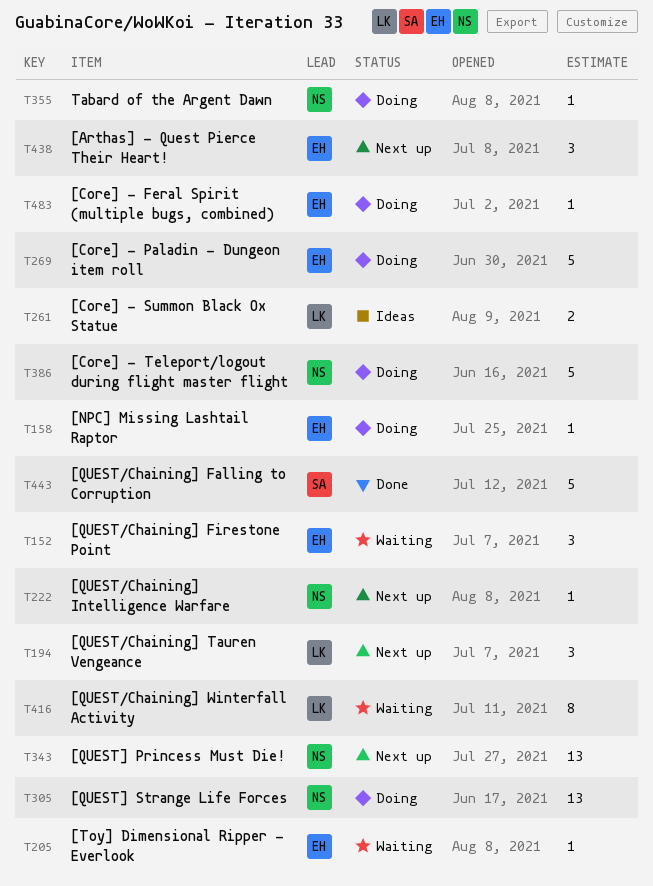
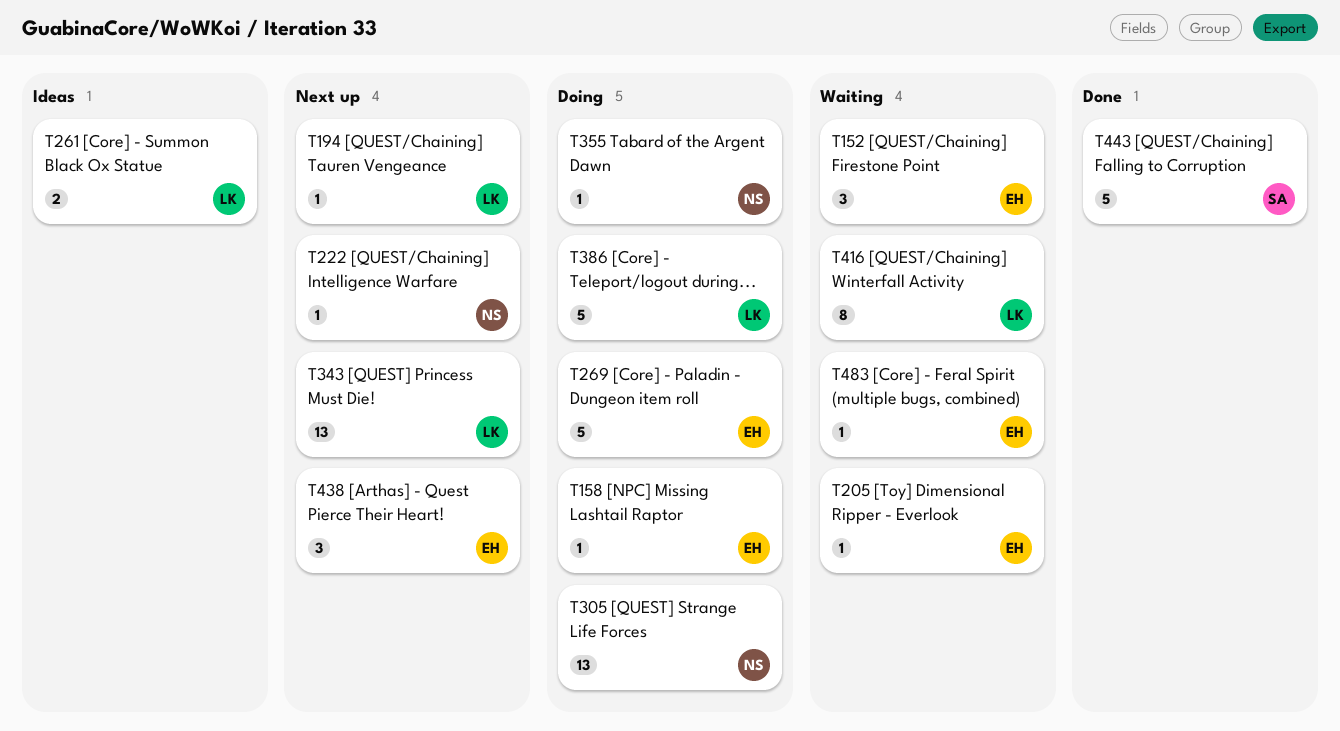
T194, estimate: 3 -> 1
T343, owner: NS -> LK
T386, owner: NS -> LK
T483, status: Doing -> Waiting

